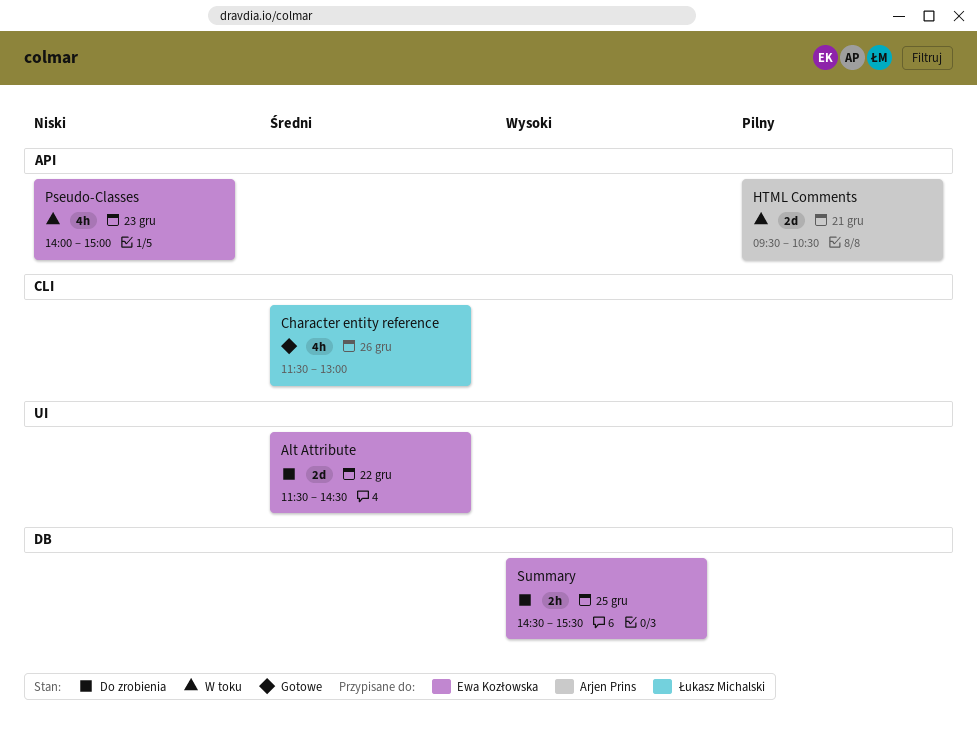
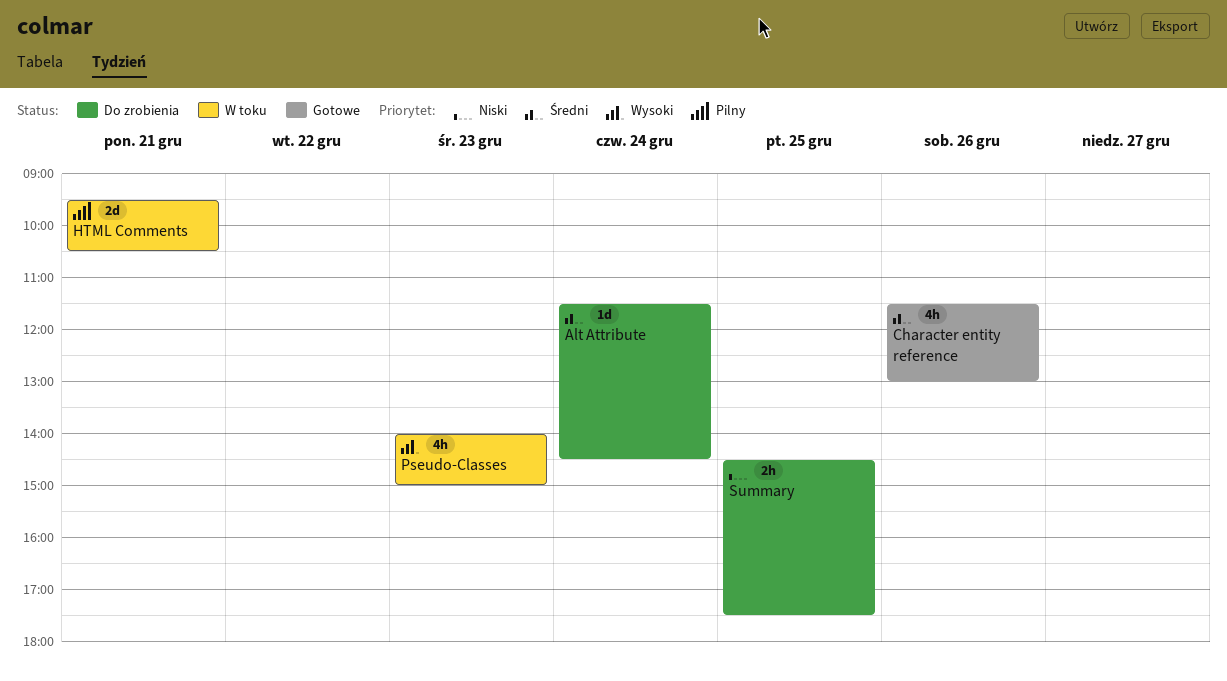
Alt Attribute, estimate: 2d -> 1d
Alt Attribute, day: Dec 22 -> Dec 24
Pseudo-Classes, priority: Niski -> Wysoki
Summary, priority: Wysoki -> Niski
Summary, ends: 15:30 -> 17:30

